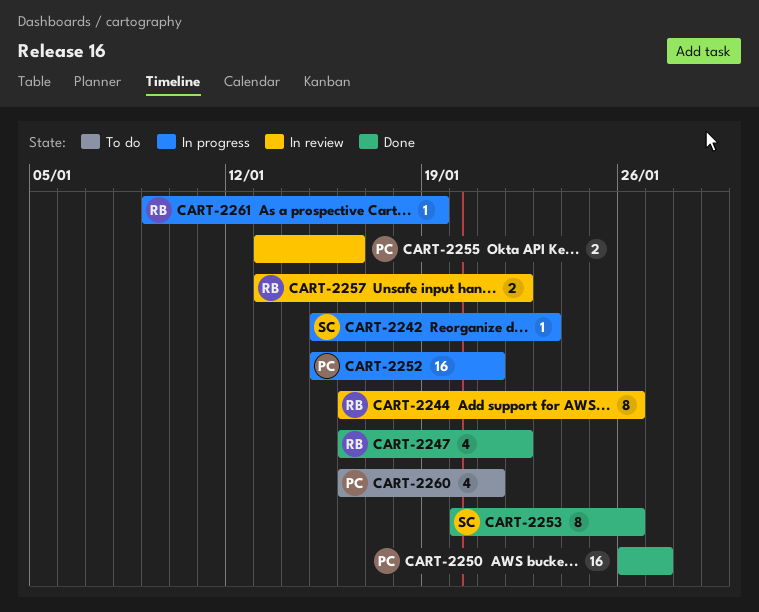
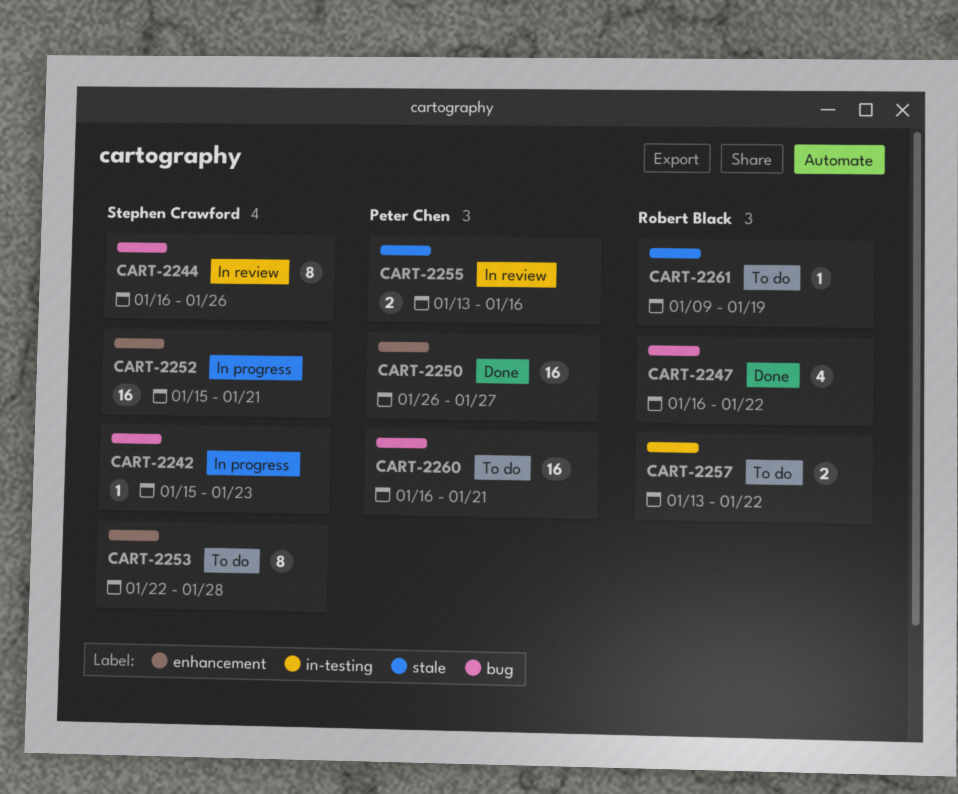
CART-2244, owner: Robert Black -> Stephen Crawford
CART-2252, owner: Peter Chen -> Stephen Crawford
CART-2253, status: Done -> To do
CART-2253, start: Jan 20 -> Jan 22
CART-2253, due: Jan 26 -> Jan 28
CART-2257, status: In review -> To do
CART-2260, estimate: 4 -> 16
CART-2261, status: In progress -> To do

